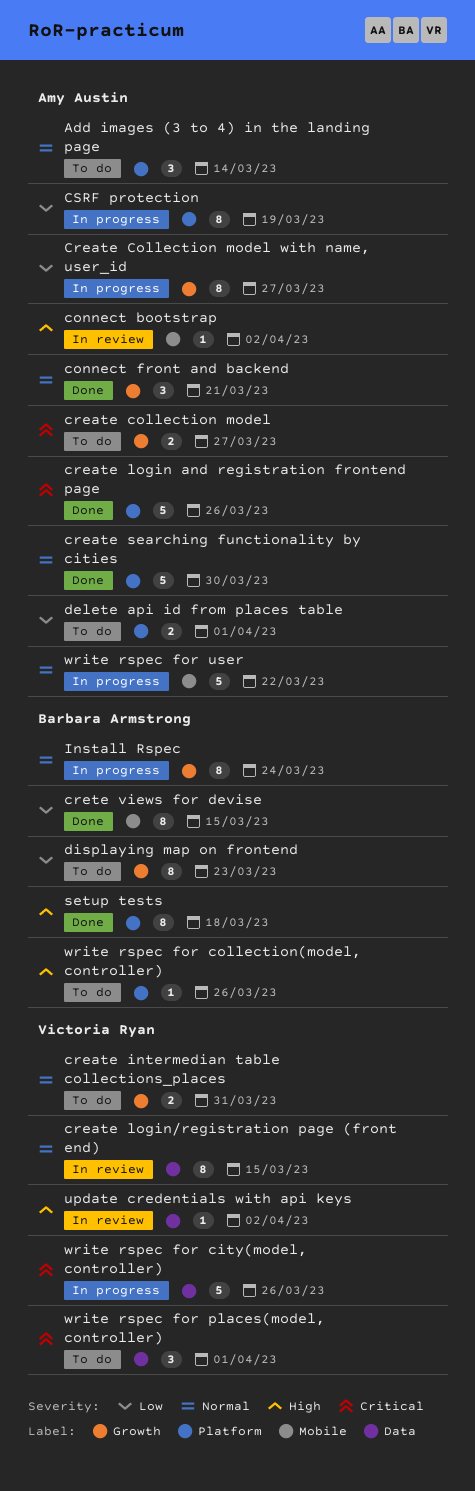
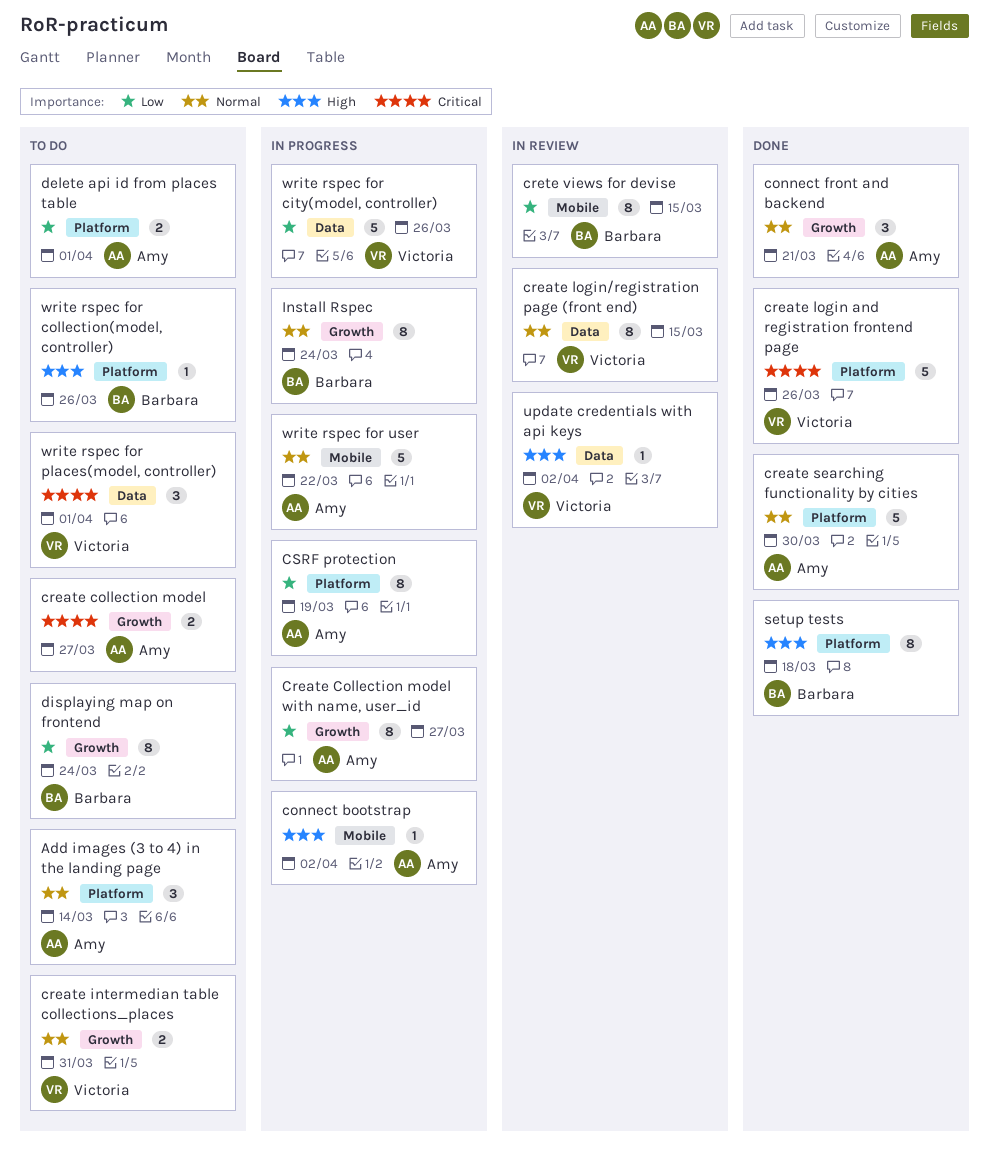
connect bootstrap, status: In review -> In progress
create login and registration frontend page, owner: Amy Austin -> Victoria Ryan
crete views for devise, status: Done -> In review
displaying map on frontend, due: Mar 23 -> Mar 24
write rspec for city(model, controller), priority: Critical -> Low

